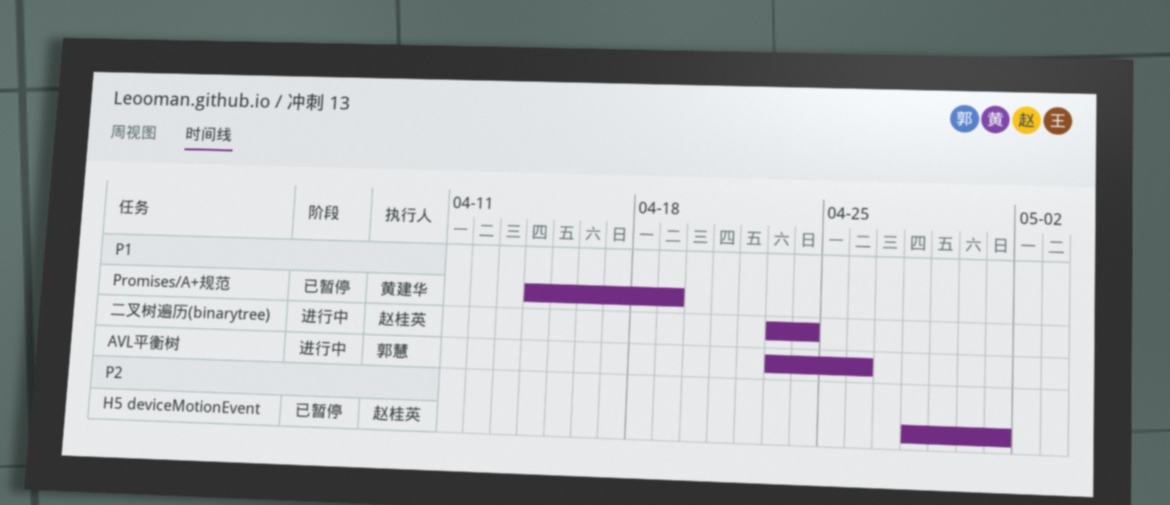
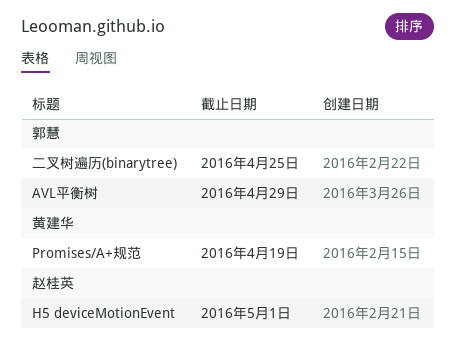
AVL平衡树, due: Apr 26 -> Apr 29
二叉树遍历(binarytree), owner: 赵桂英 -> 郭慧
二叉树遍历(binarytree), due: Apr 24 -> Apr 25

